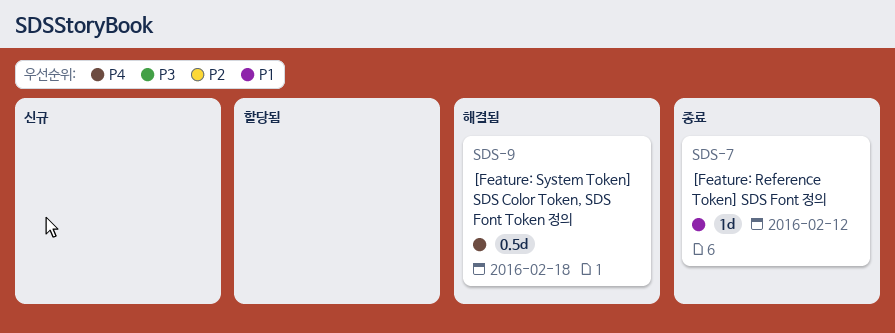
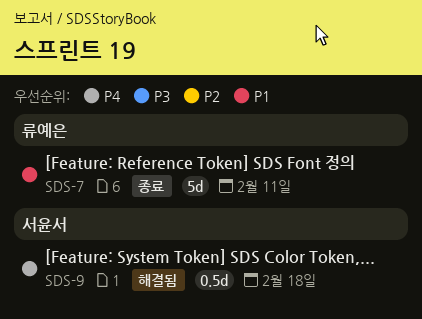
SDS-7, estimate: 1d -> 5d
SDS-7, due: Feb 12 -> Feb 11

